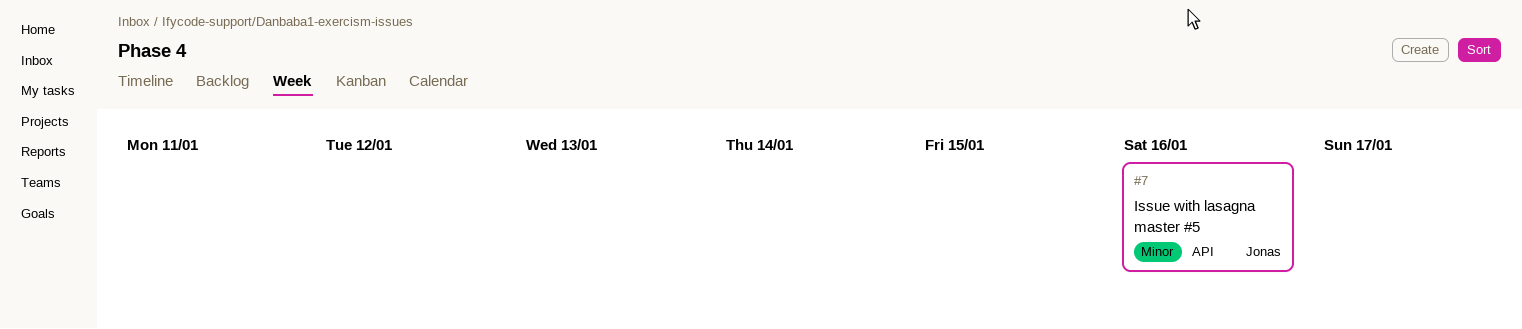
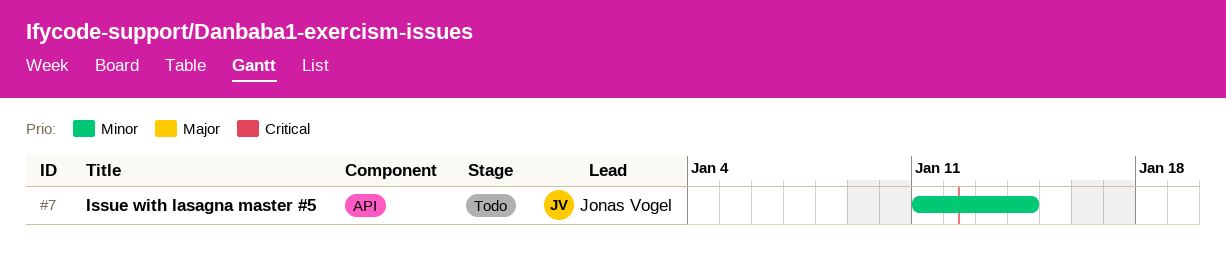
#7, due: Jan 16 -> Jan 14

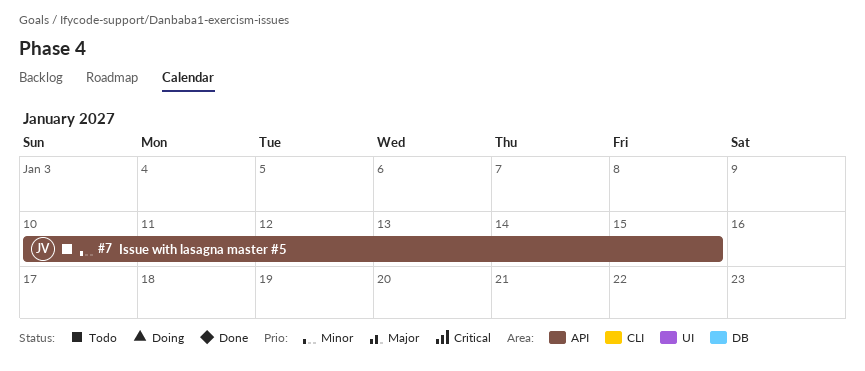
#7, start: Jan 11 -> Jan 10
#7, due: Jan 14 -> Jan 15

